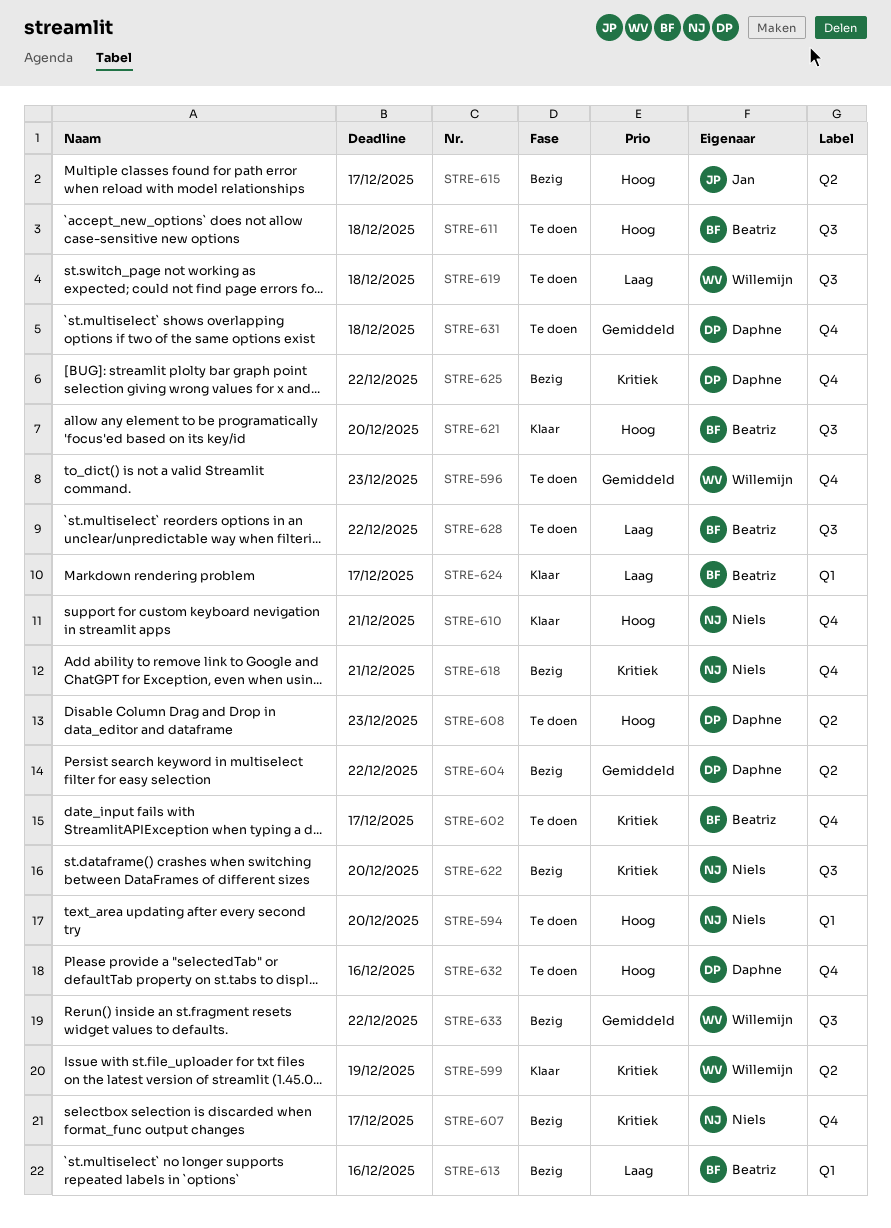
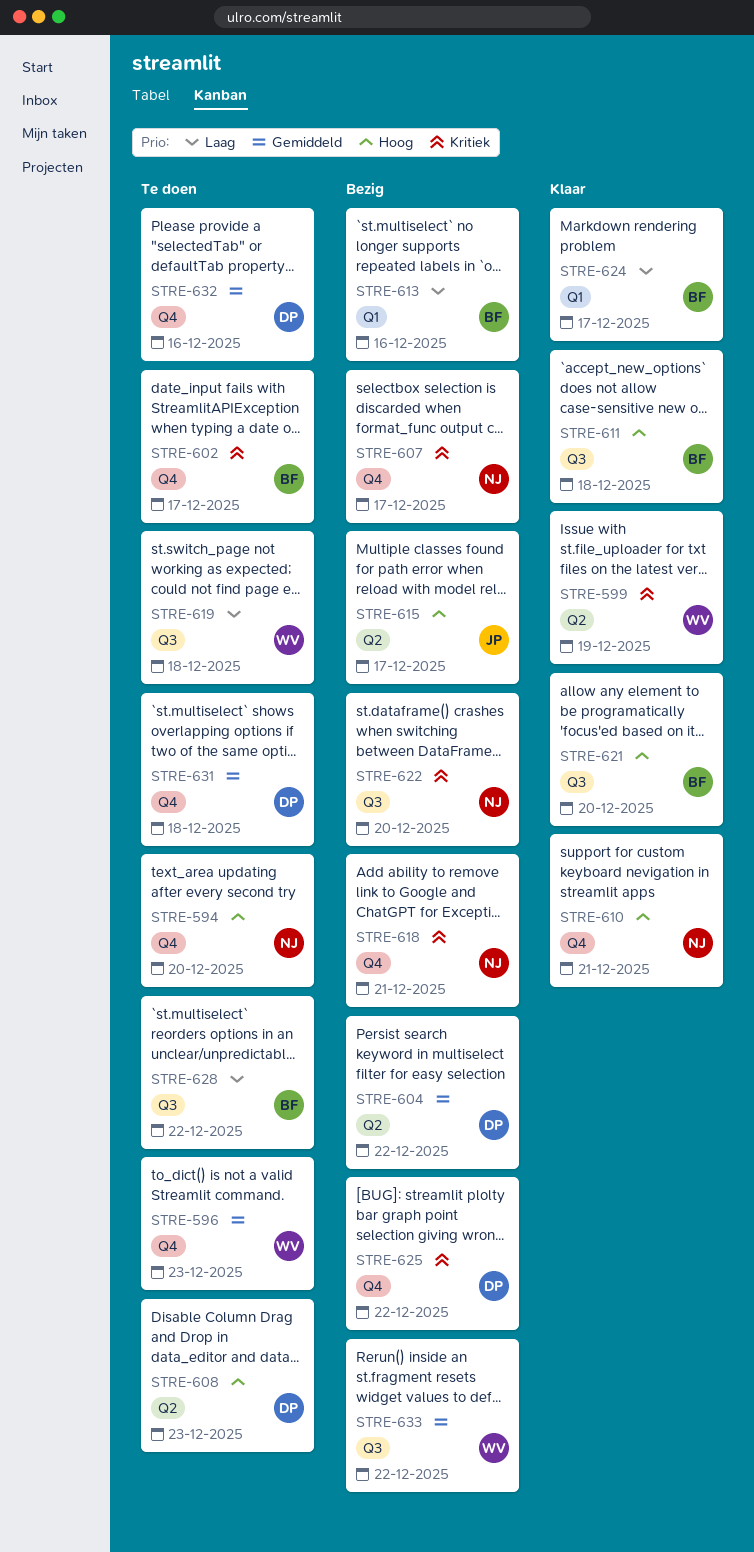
STRE-594, label: Q1 -> Q4
STRE-611, status: Te doen -> Klaar
STRE-632, priority: Hoog -> Gemiddeld

